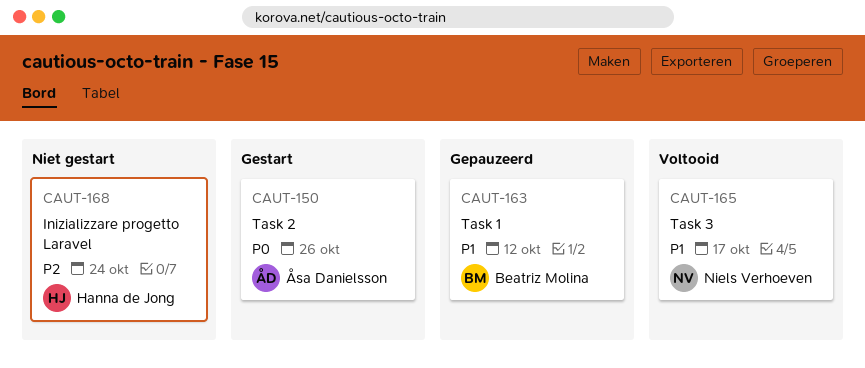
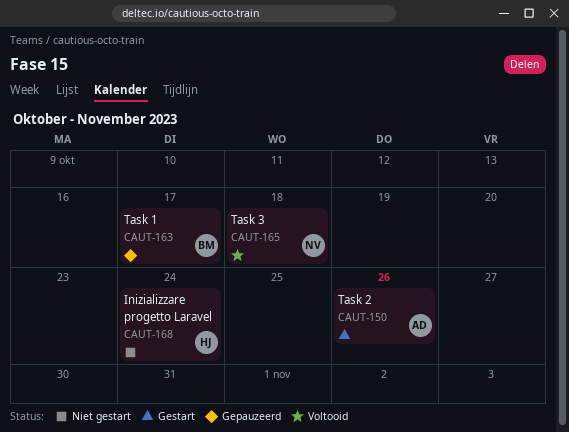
CAUT-163, due: Oct 12 -> Oct 17
CAUT-165, due: Oct 17 -> Oct 18

